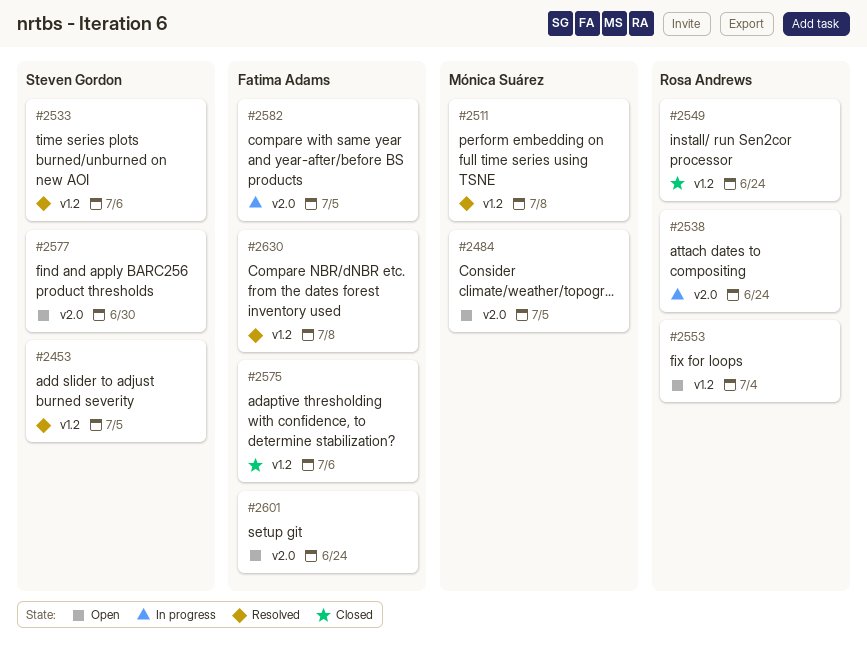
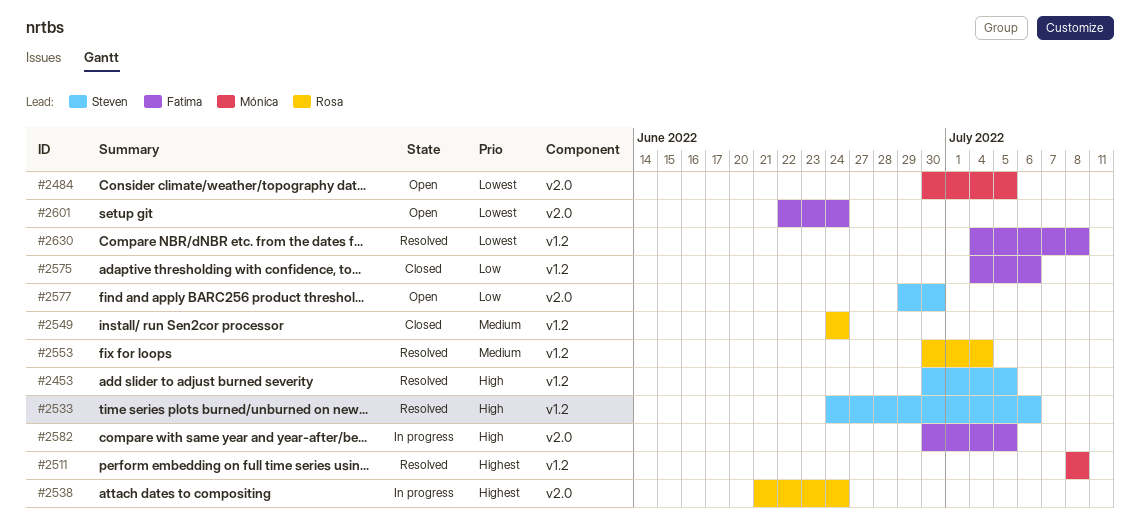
#2553, status: Open -> Resolved

